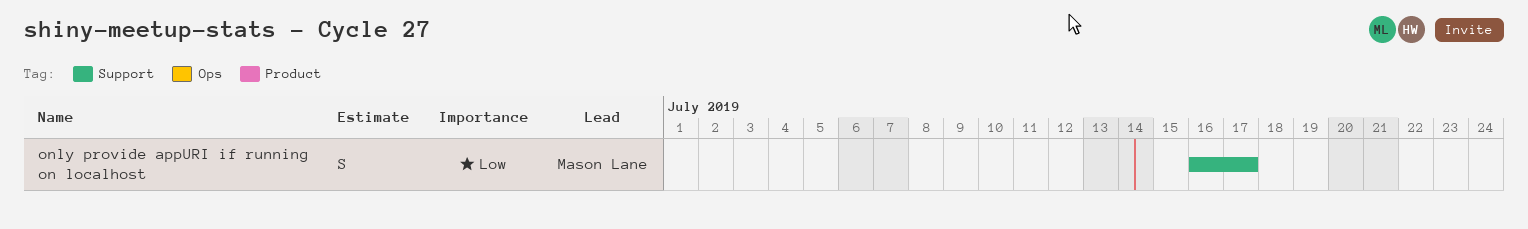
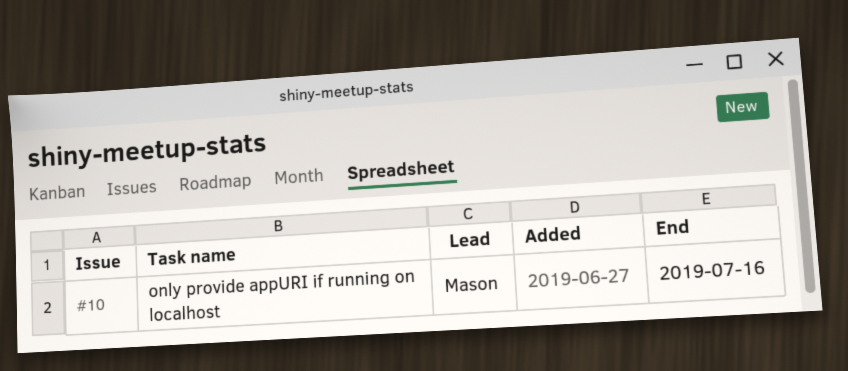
only provide appURI if running on localhost, due: Jul 17 -> Jul 16

